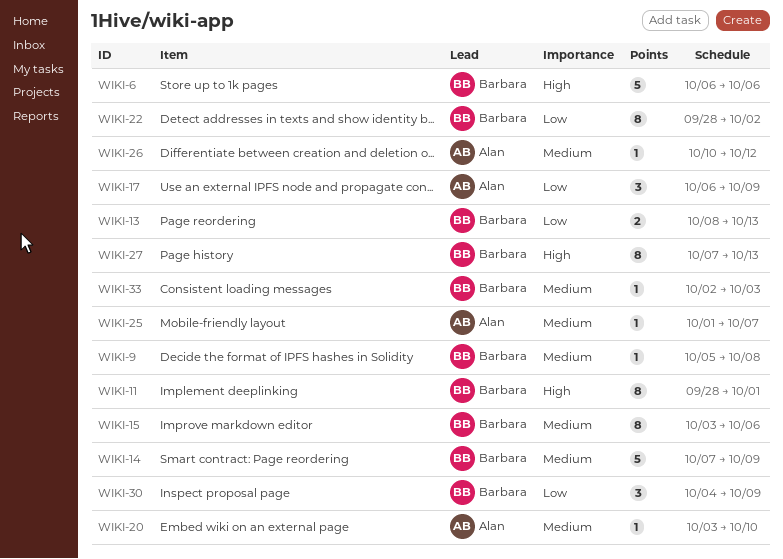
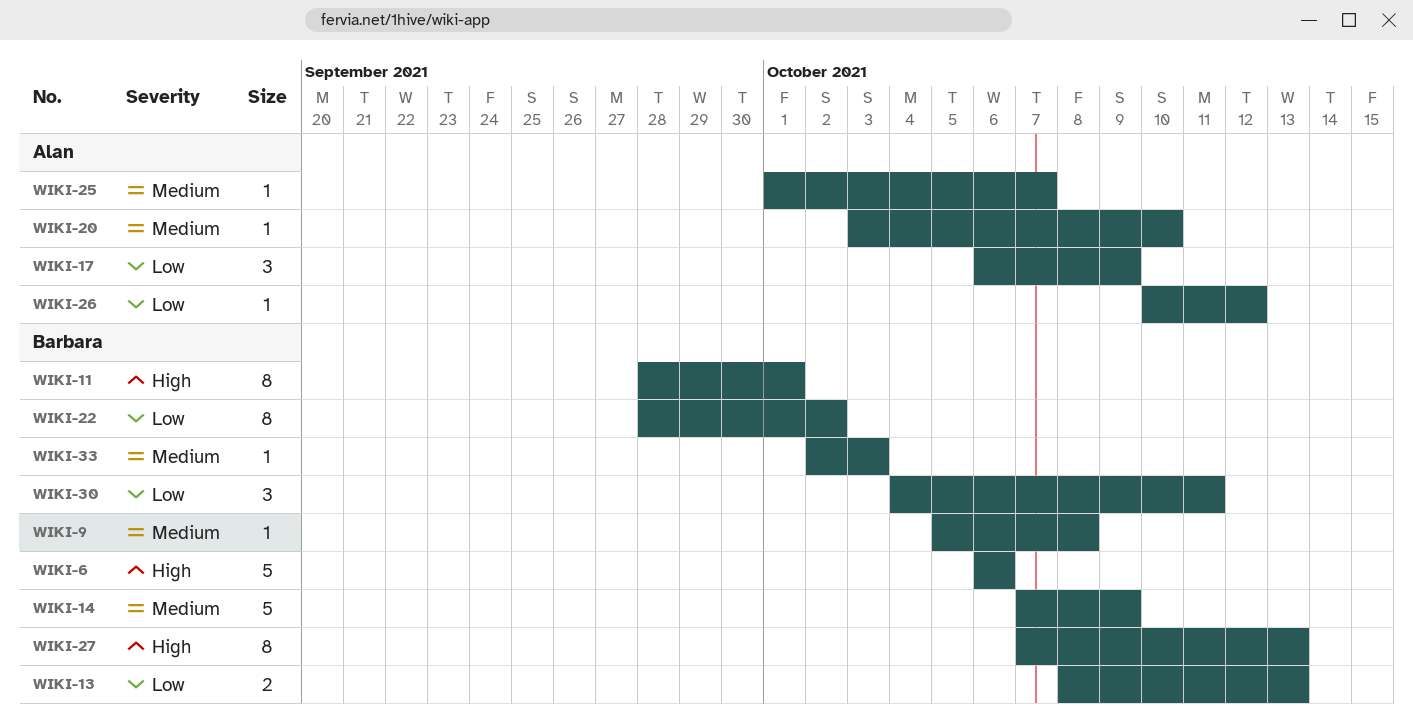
WIKI-15: present -> none
WIKI-26, priority: Medium -> Low
WIKI-30, due: Oct 9 -> Oct 11

